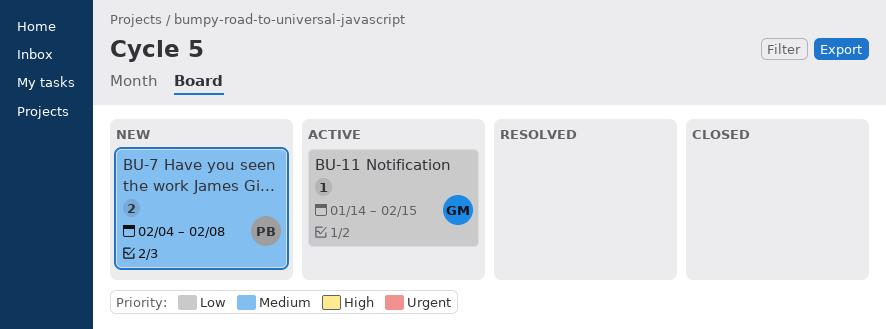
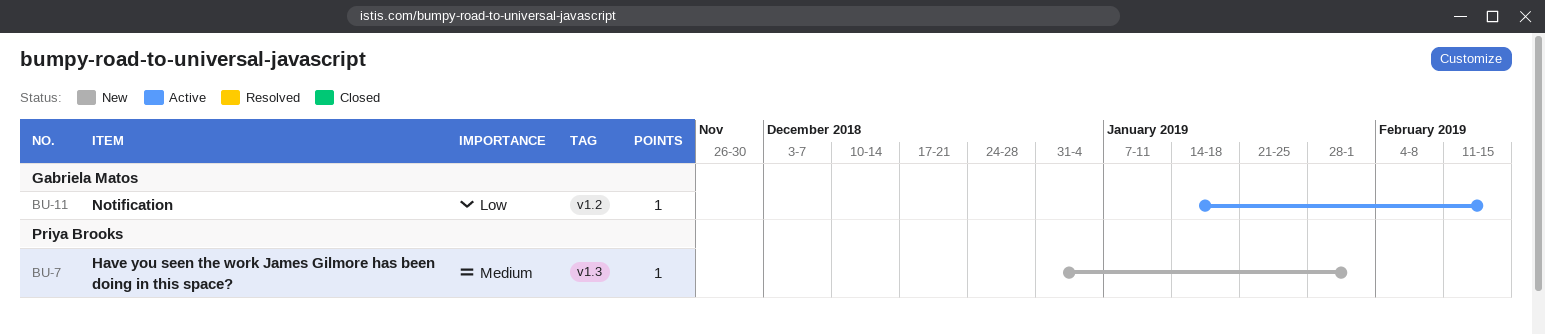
BU-7, estimate: 2 -> 1
BU-7, start: Feb 4 -> Dec 31
BU-7, due: Feb 8 -> Feb 1

